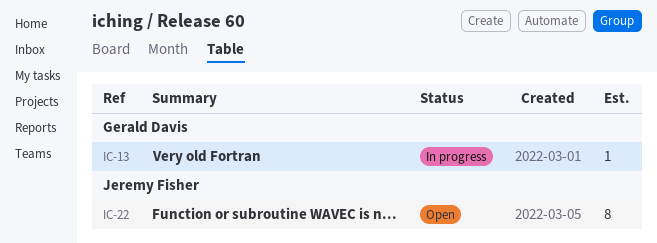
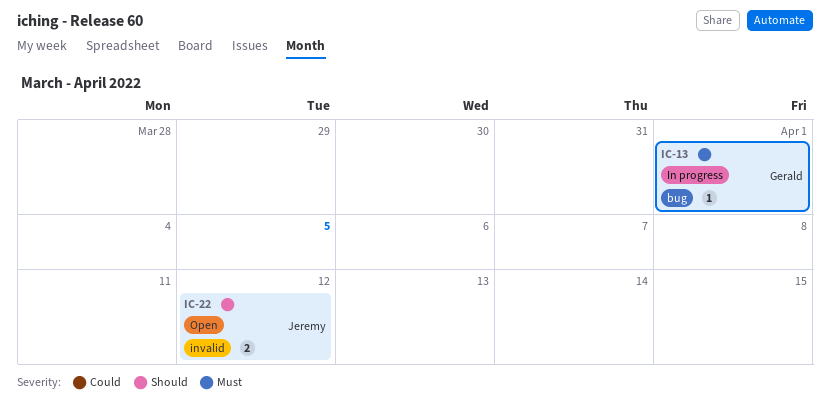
IC-22, estimate: 8 -> 2

